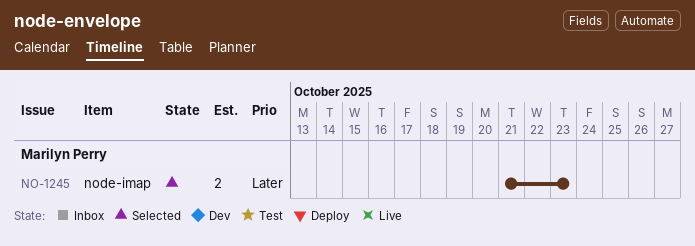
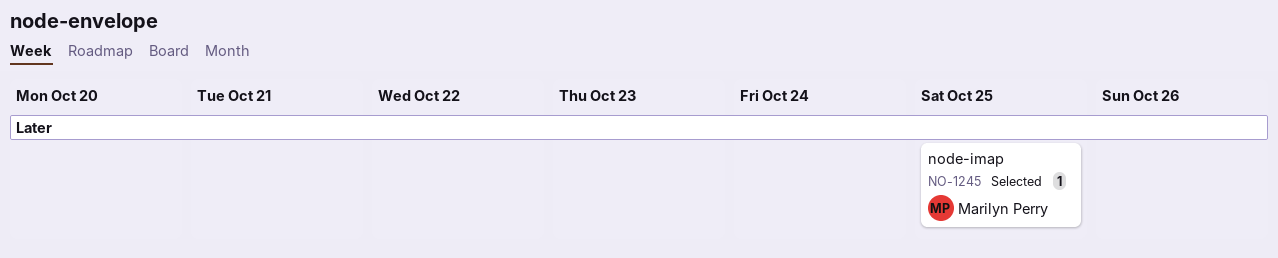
NO-1245, estimate: 2 -> 1
NO-1245, due: Oct 23 -> Oct 25

